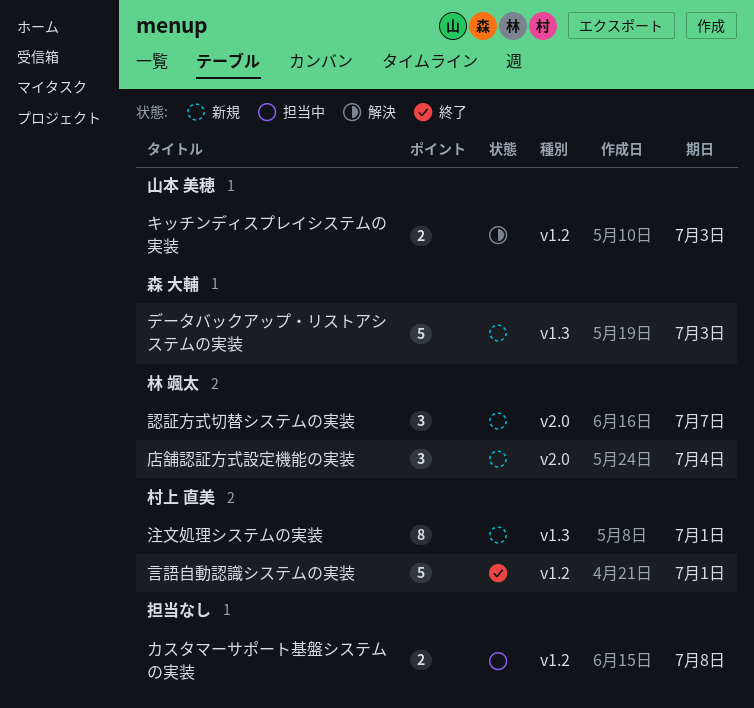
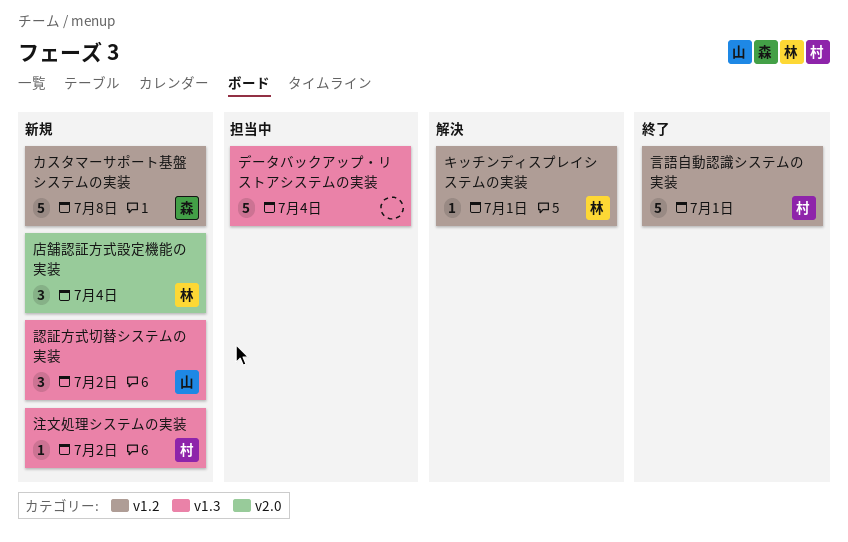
カスタマーサポート基盤システムの実装, status: 担当中 -> 新規
カスタマーサポート基盤システムの実装, owner: none -> 森 大輔
カスタマーサポート基盤システムの実装, estimate: 2 -> 5
キッチンディスプレイシステムの実装, owner: 山本 美穂 -> 林 颯太
キッチンディスプレイシステムの実装, estimate: 2 -> 1
キッチンディスプレイシステムの実装, due: Jul 3 -> Jul 1
データバックアップ・リストアシステムの実装, status: 新規 -> 担当中
データバックアップ・リストアシステムの実装, owner: 森 大輔 -> none
データバックアップ・リストアシステムの実装, due: Jul 3 -> Jul 4
注文処理システムの実装, estimate: 8 -> 1
注文処理システムの実装, due: Jul 1 -> Jul 2
認証方式切替システムの実装, owner: 林 颯太 -> 山本 美穂
認証方式切替システムの実装, label: v2.0 -> v1.3
認証方式切替システムの実装, due: Jul 7 -> Jul 2

